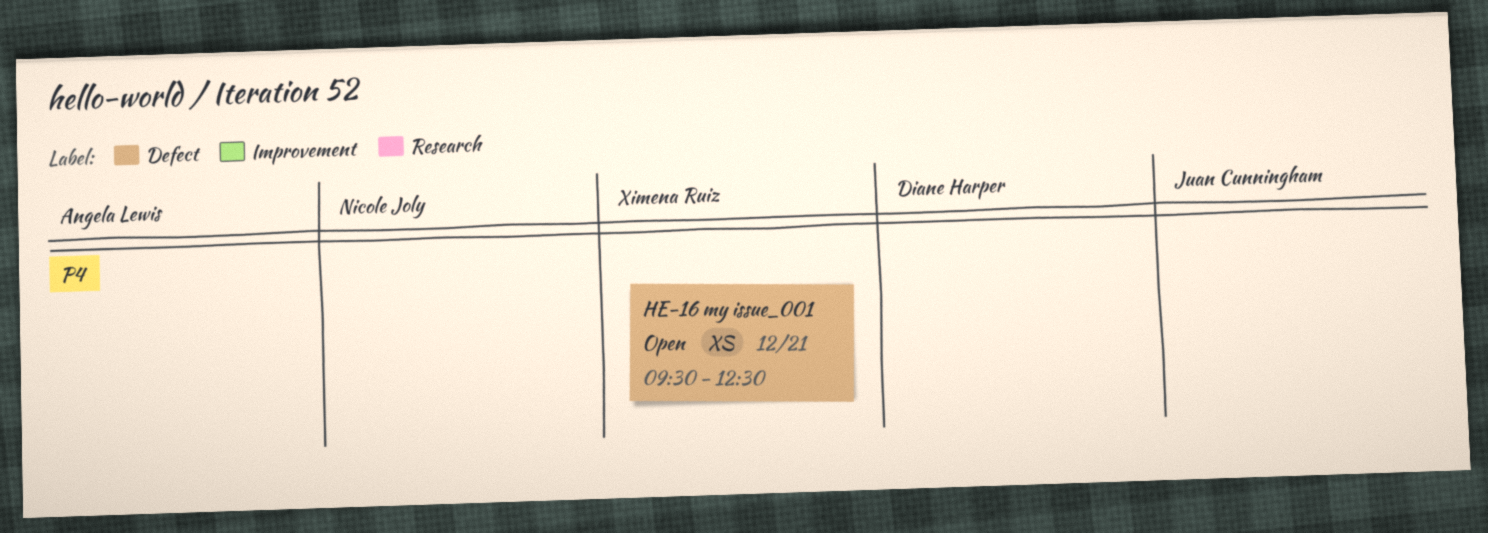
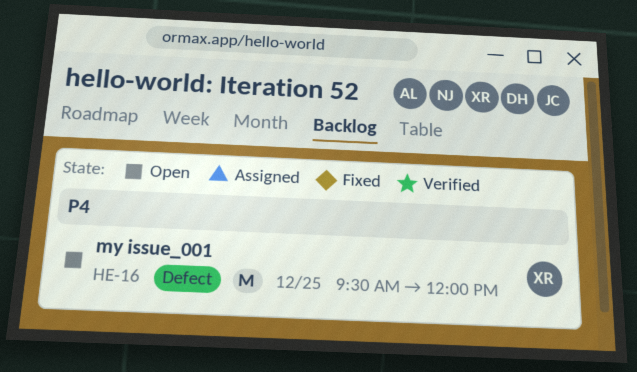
HE-16, estimate: XS -> M
HE-16, day: Dec 21 -> Dec 25
HE-16, ends: 12:30 -> 12:00

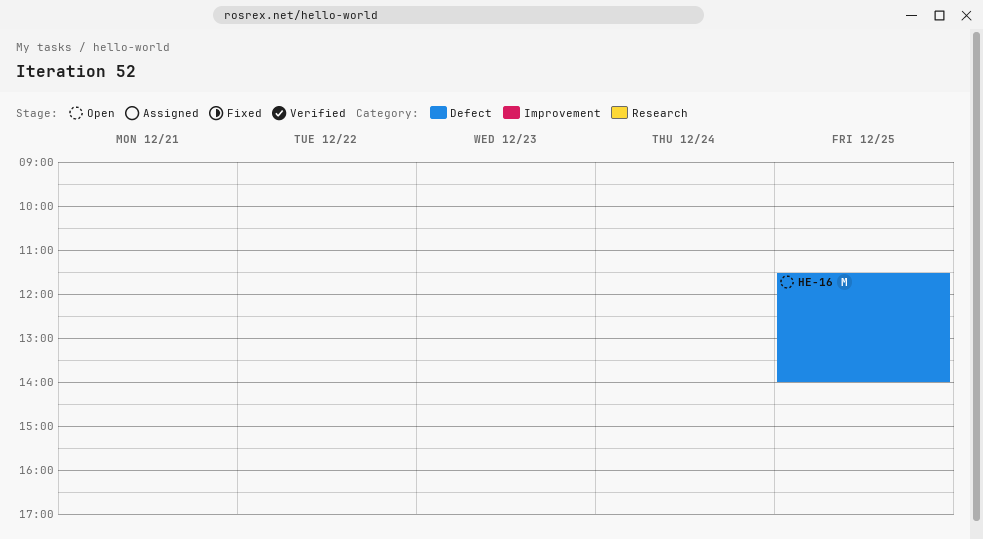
HE-16, begins: 09:30 -> 11:30
HE-16, ends: 12:00 -> 14:00

